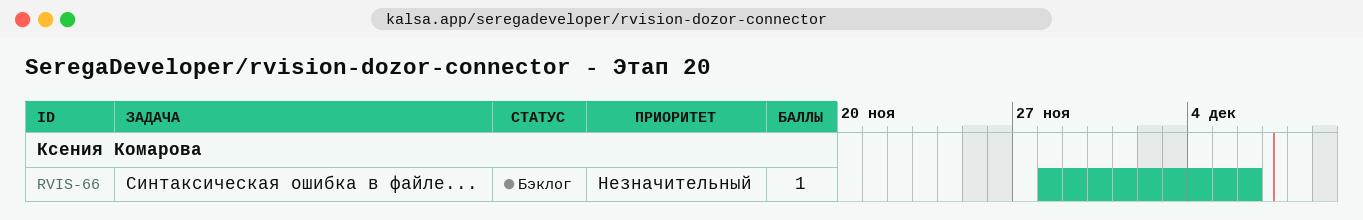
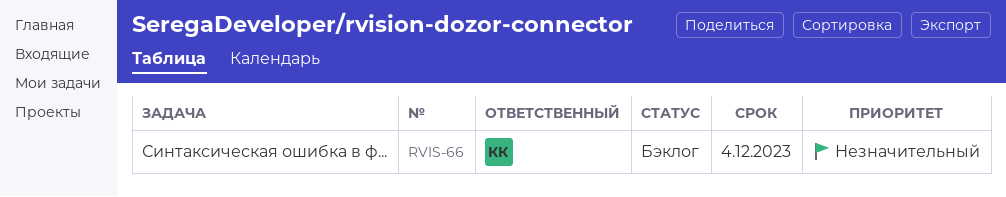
RVIS-66, due: Dec 6 -> Dec 4

